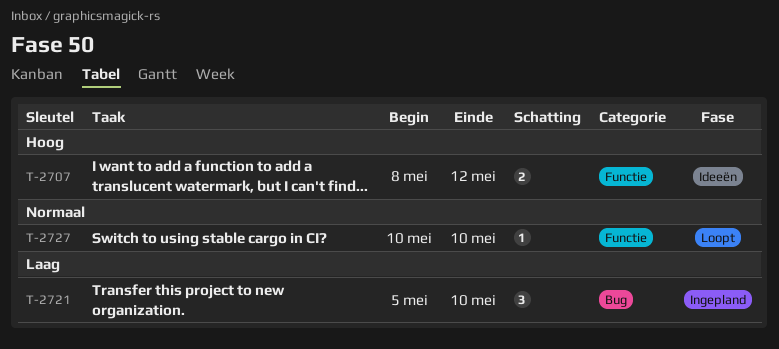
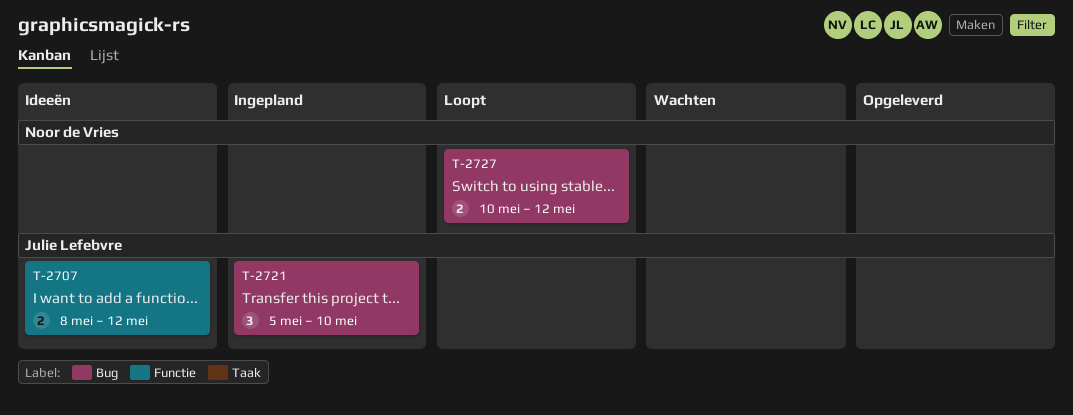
T-2727, label: Functie -> Bug
T-2727, estimate: 1 -> 2
T-2727, due: May 10 -> May 12

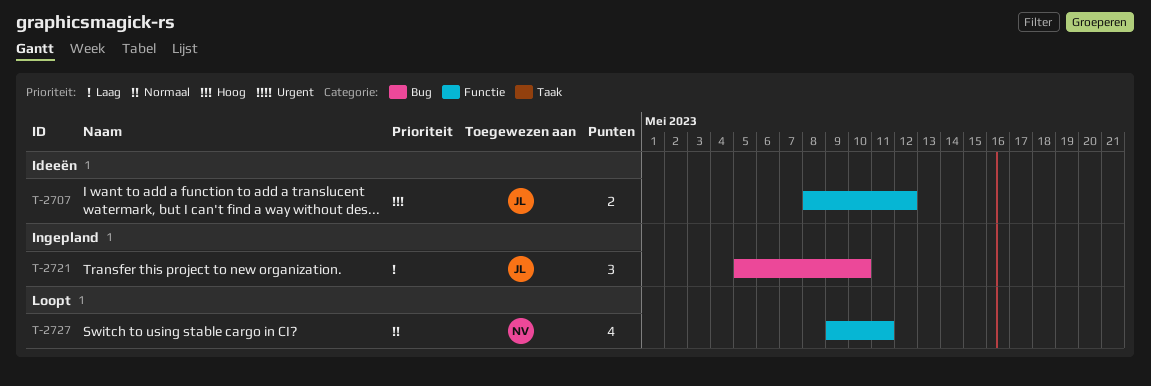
T-2727, label: Bug -> Functie
T-2727, estimate: 2 -> 4
T-2727, start: May 10 -> May 9
T-2727, due: May 12 -> May 11

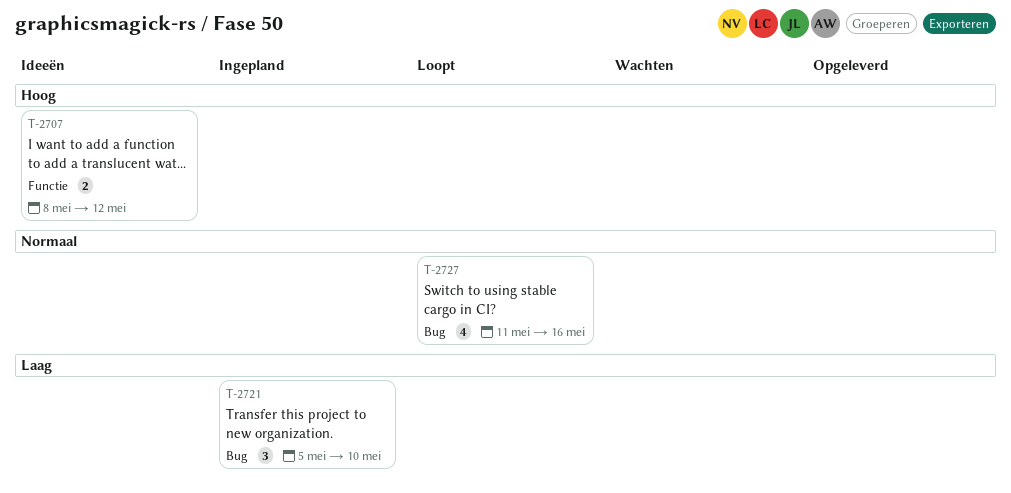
T-2727, label: Functie -> Bug
T-2727, start: May 9 -> May 11
T-2727, due: May 11 -> May 16

